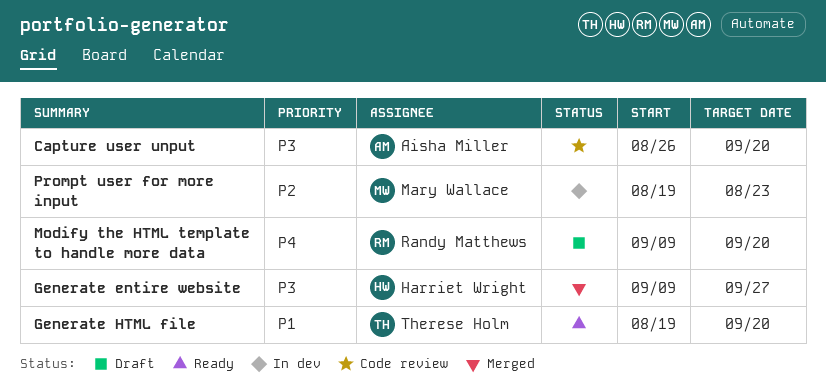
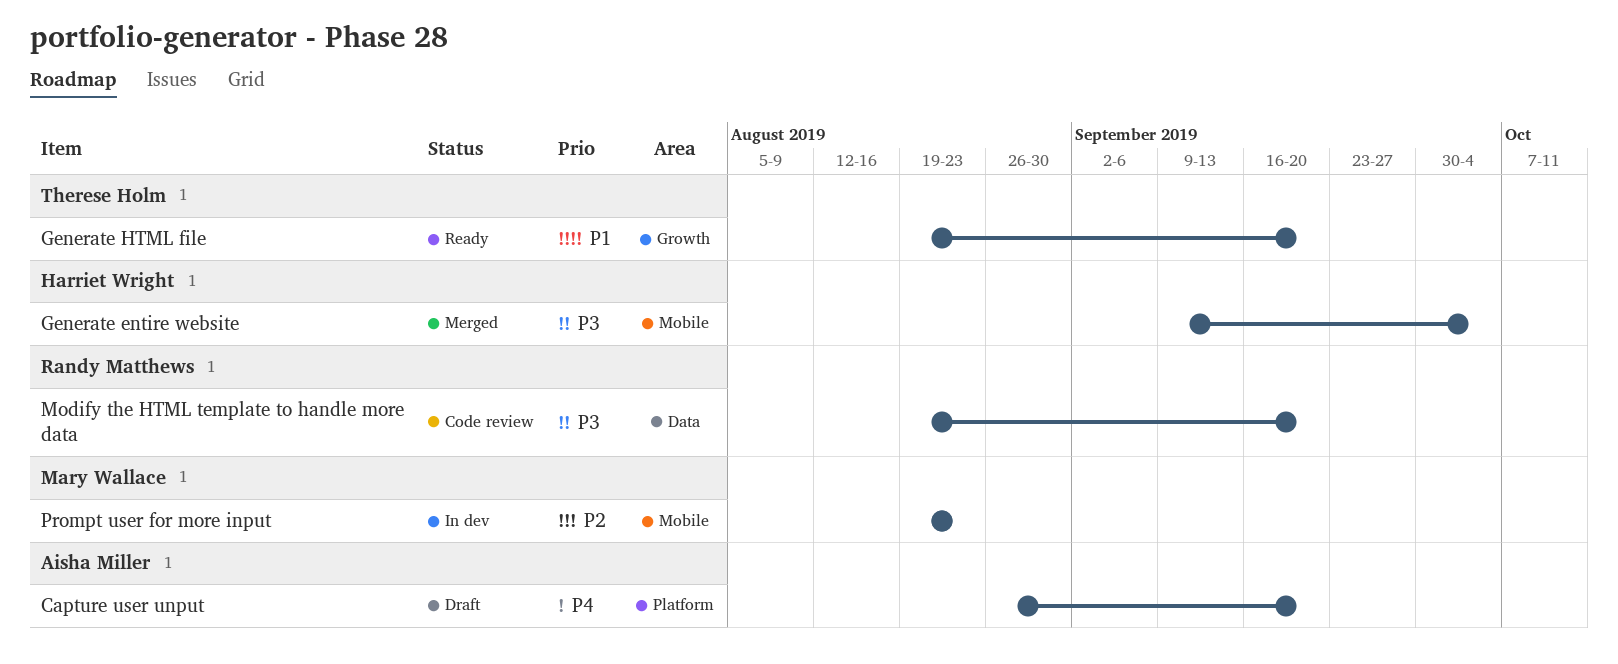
Capture user unput, status: Code review -> Draft
Capture user unput, priority: P3 -> P4
Generate entire website, due: Sep 27 -> Oct 4
Modify the HTML template to handle more data, status: Draft -> Code review
Modify the HTML template to handle more data, priority: P4 -> P3
Modify the HTML template to handle more data, start: Sep 9 -> Aug 19

